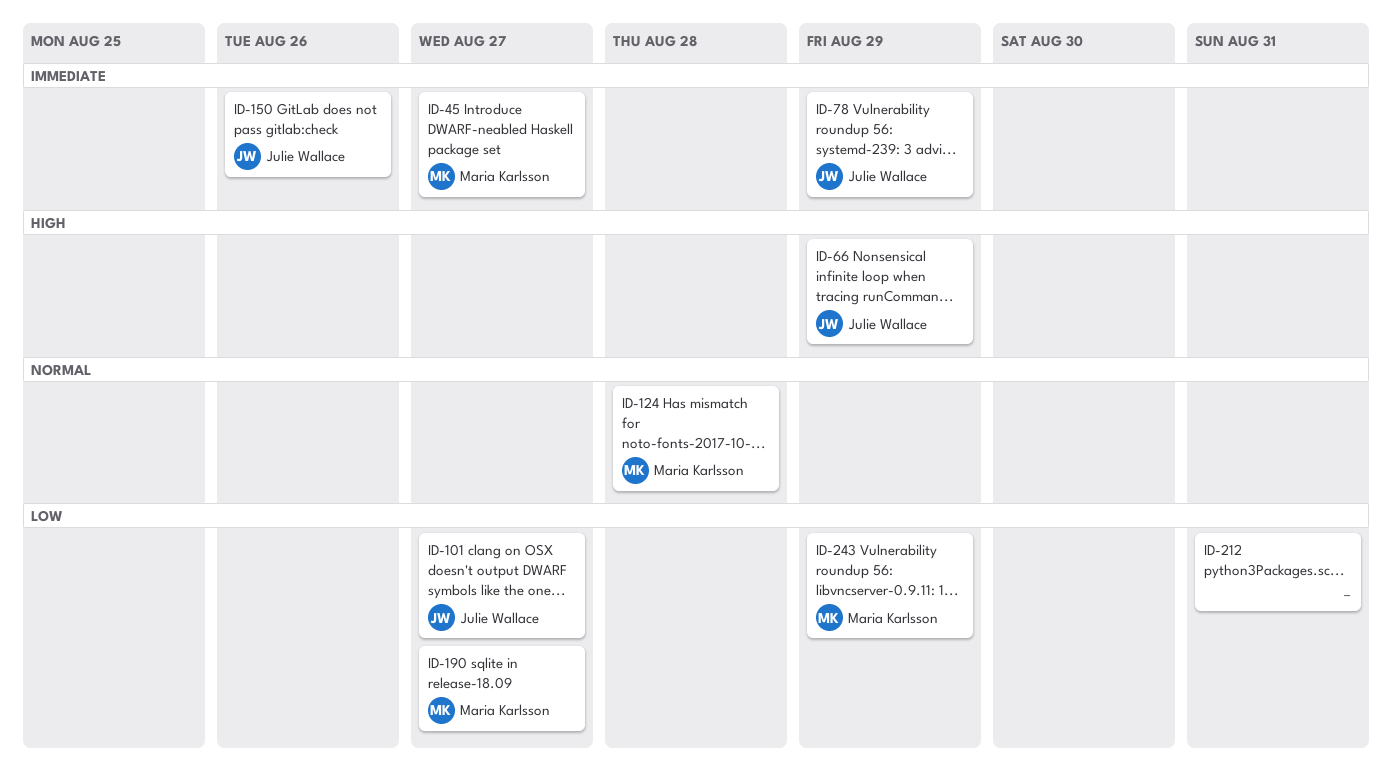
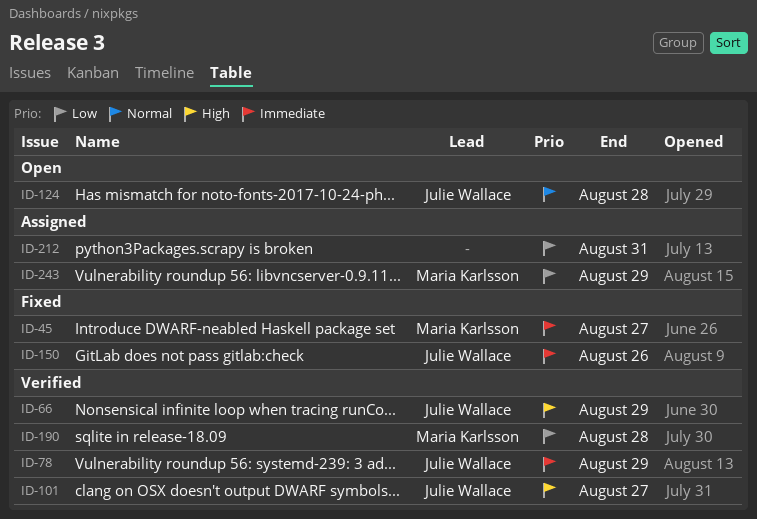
ID-101, priority: Low -> High
ID-124, owner: Maria Karlsson -> Julie Wallace
ID-190, due: Aug 27 -> Aug 28

